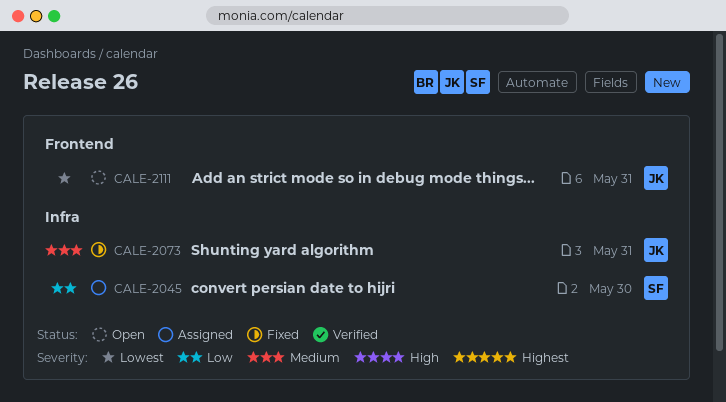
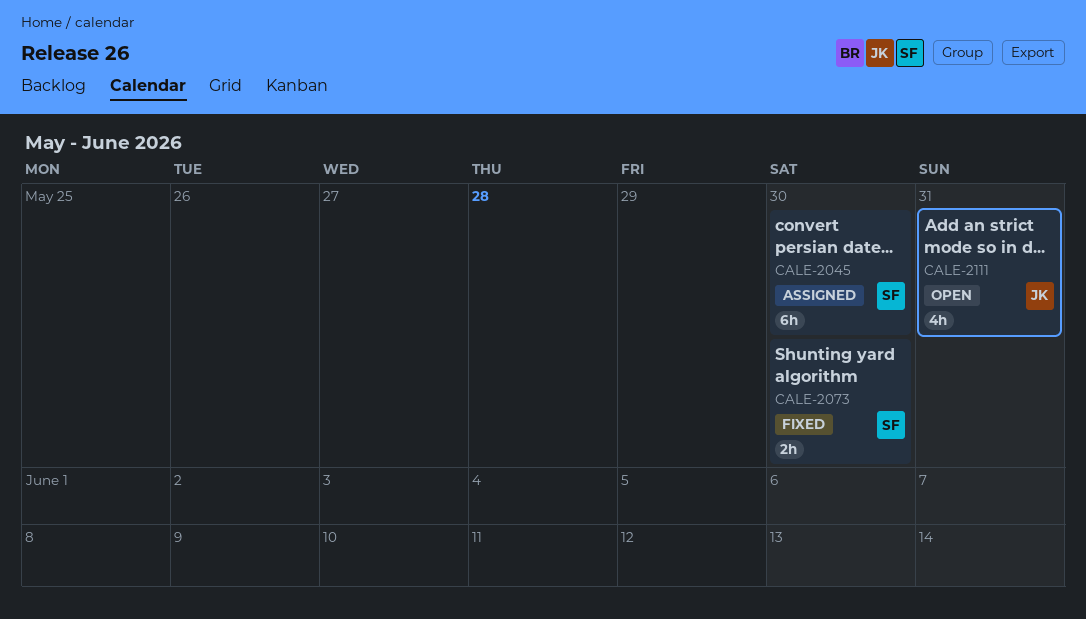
CALE-2073, owner: JK -> SF
CALE-2073, due: May 31 -> May 30

